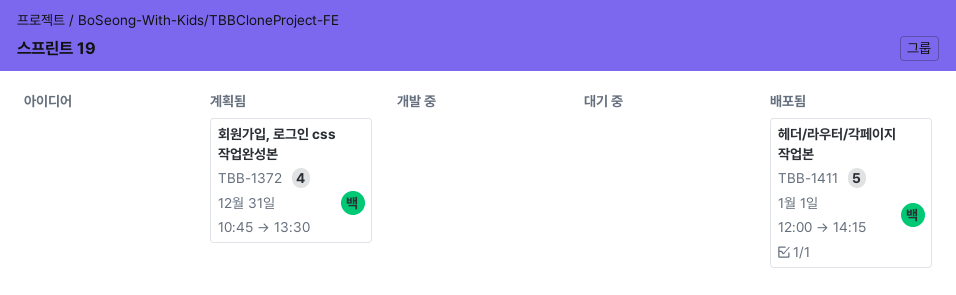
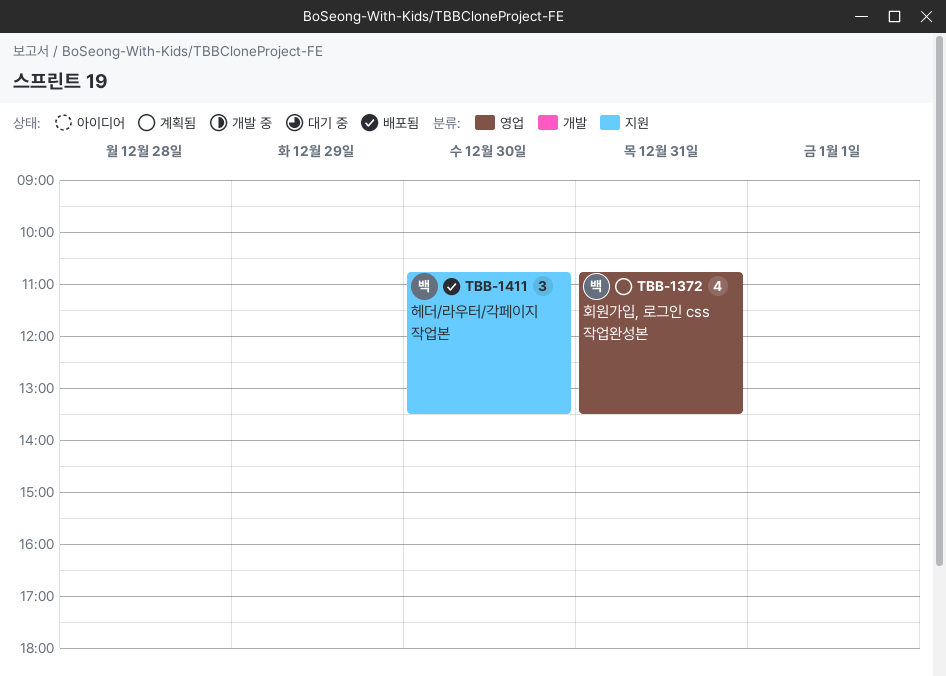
TBB-1411, estimate: 5 -> 3
TBB-1411, day: Jan 1 -> Dec 30
TBB-1411, begins: 12:00 -> 10:45
TBB-1411, ends: 14:15 -> 13:30

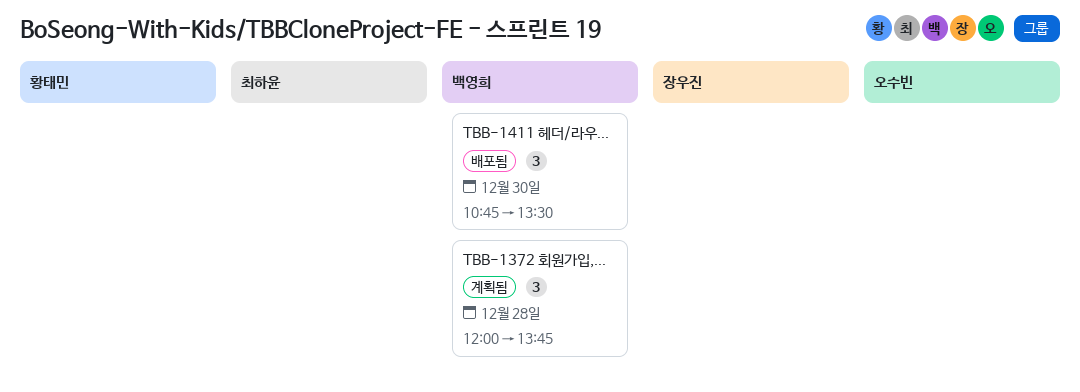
TBB-1372, estimate: 4 -> 3
TBB-1372, day: Dec 31 -> Dec 28
TBB-1372, begins: 10:45 -> 12:00
TBB-1372, ends: 13:30 -> 13:45

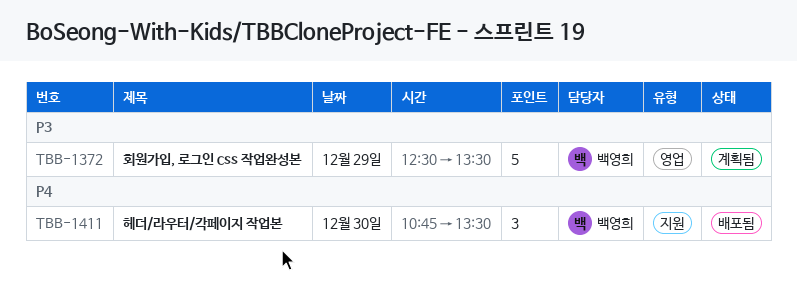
TBB-1372, estimate: 3 -> 5
TBB-1372, day: Dec 28 -> Dec 29
TBB-1372, begins: 12:00 -> 12:30
TBB-1372, ends: 13:45 -> 13:30

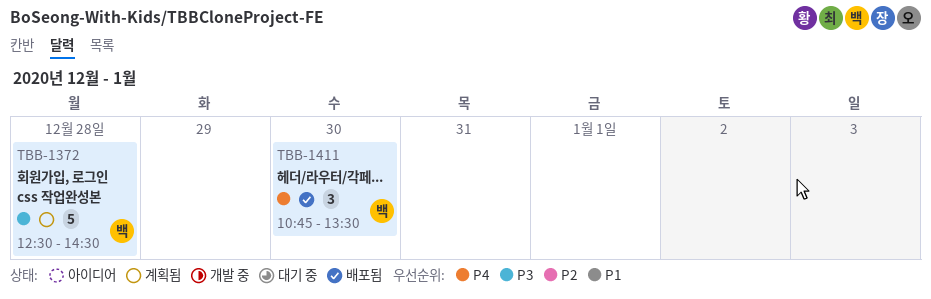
TBB-1372, day: Dec 29 -> Dec 28
TBB-1372, ends: 13:30 -> 14:30

